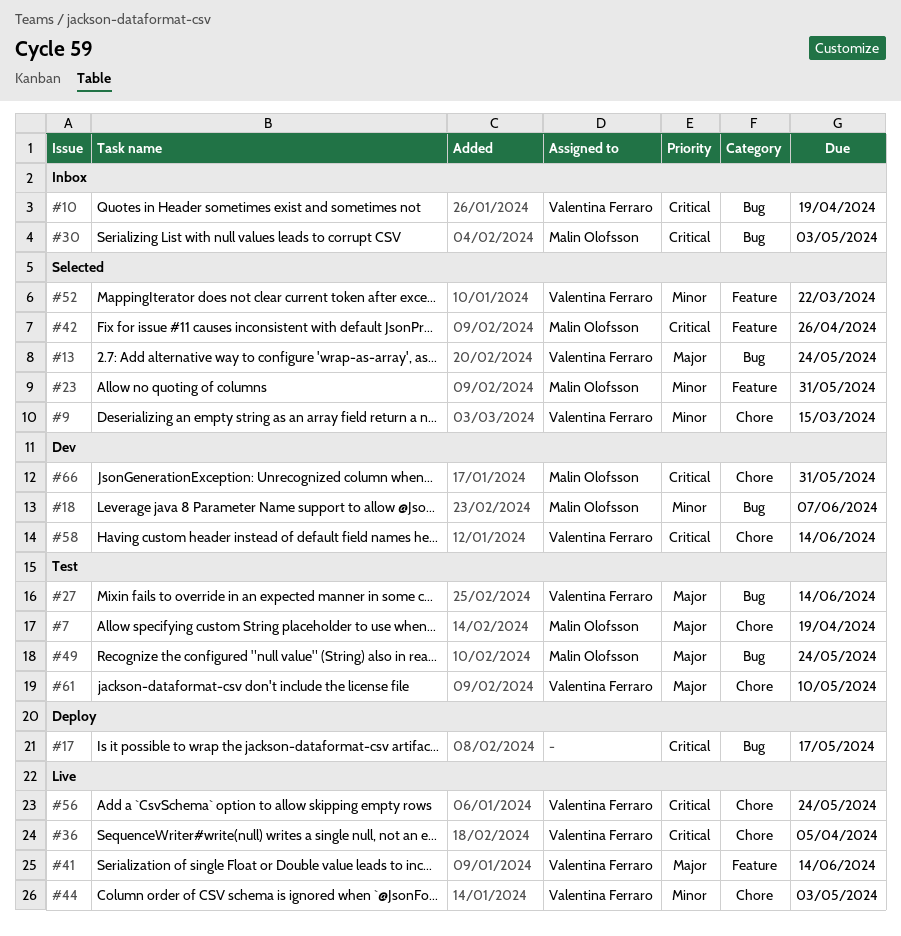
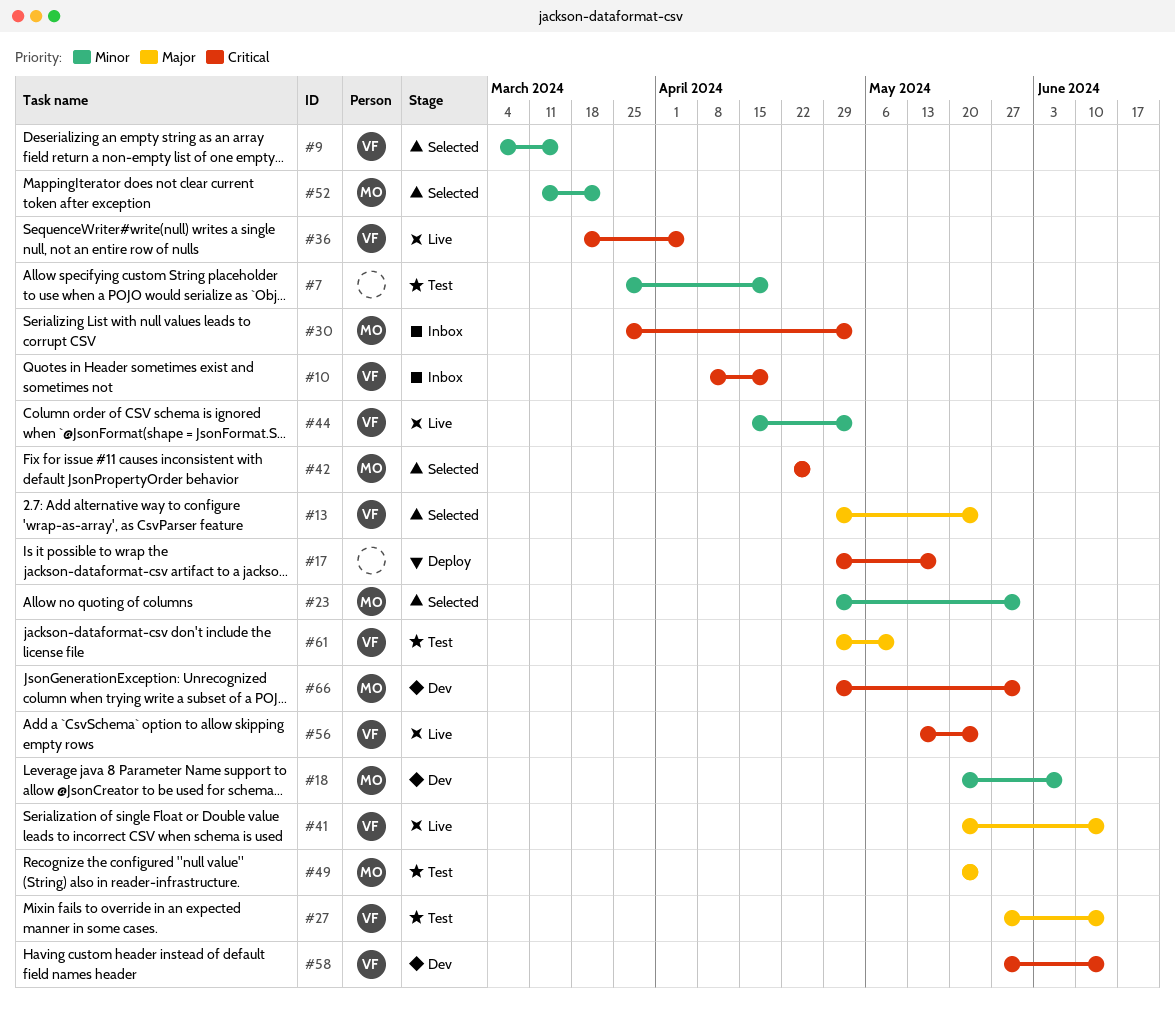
#7, owner: Malin Olofsson -> none
#7, priority: Major -> Minor
#52, owner: Valentina Ferraro -> Malin Olofsson

